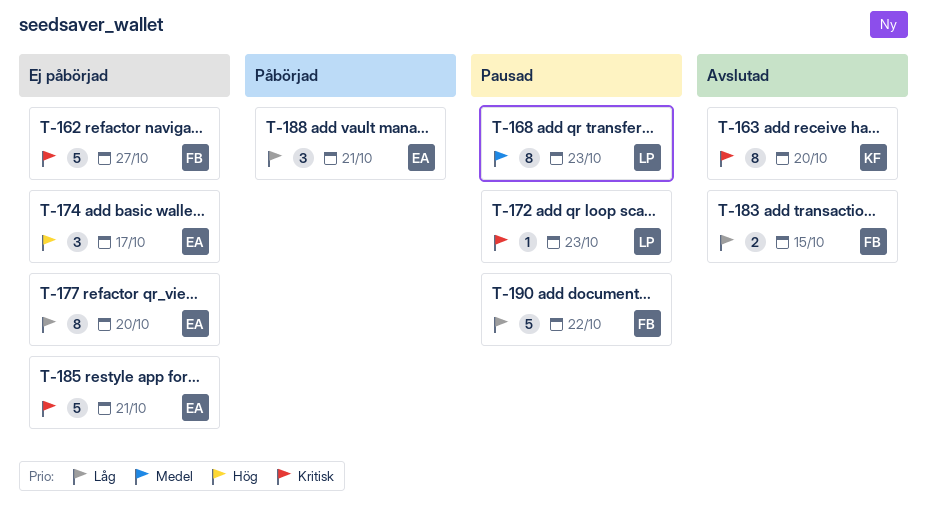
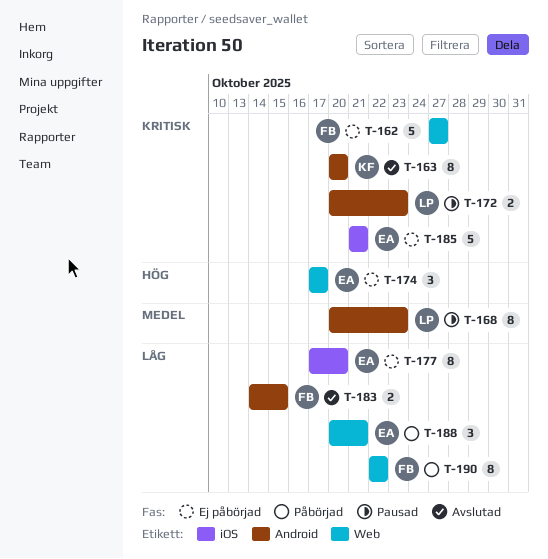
T-172, estimate: 1 -> 2
T-190, status: Pausad -> Påbörjad
T-190, estimate: 5 -> 8

